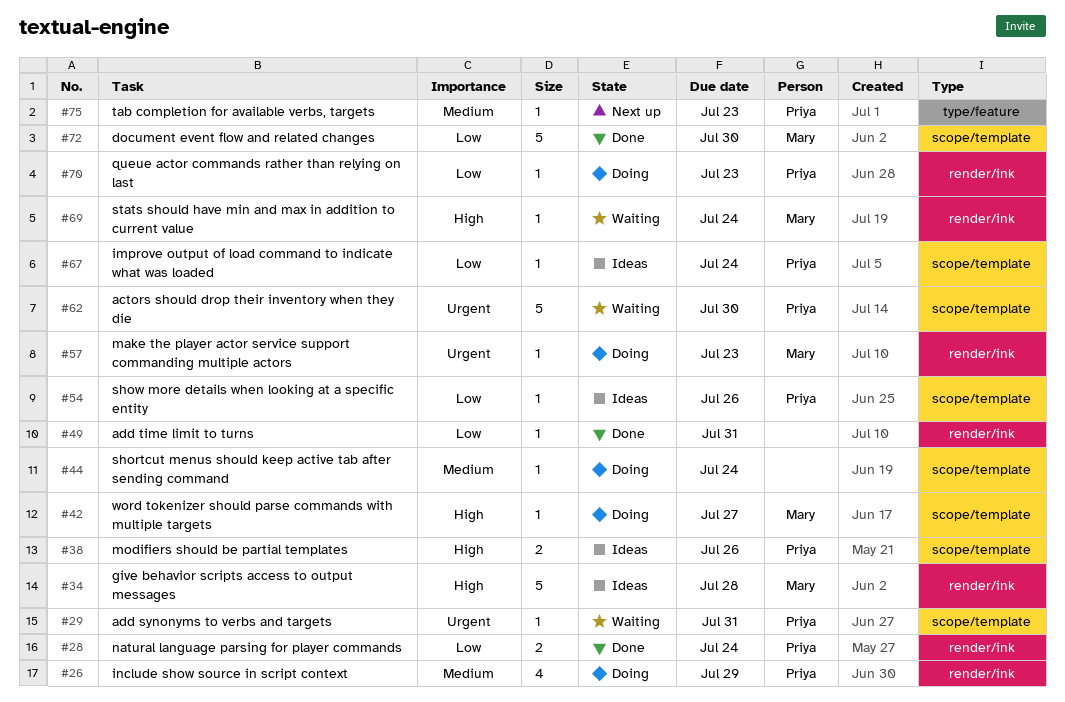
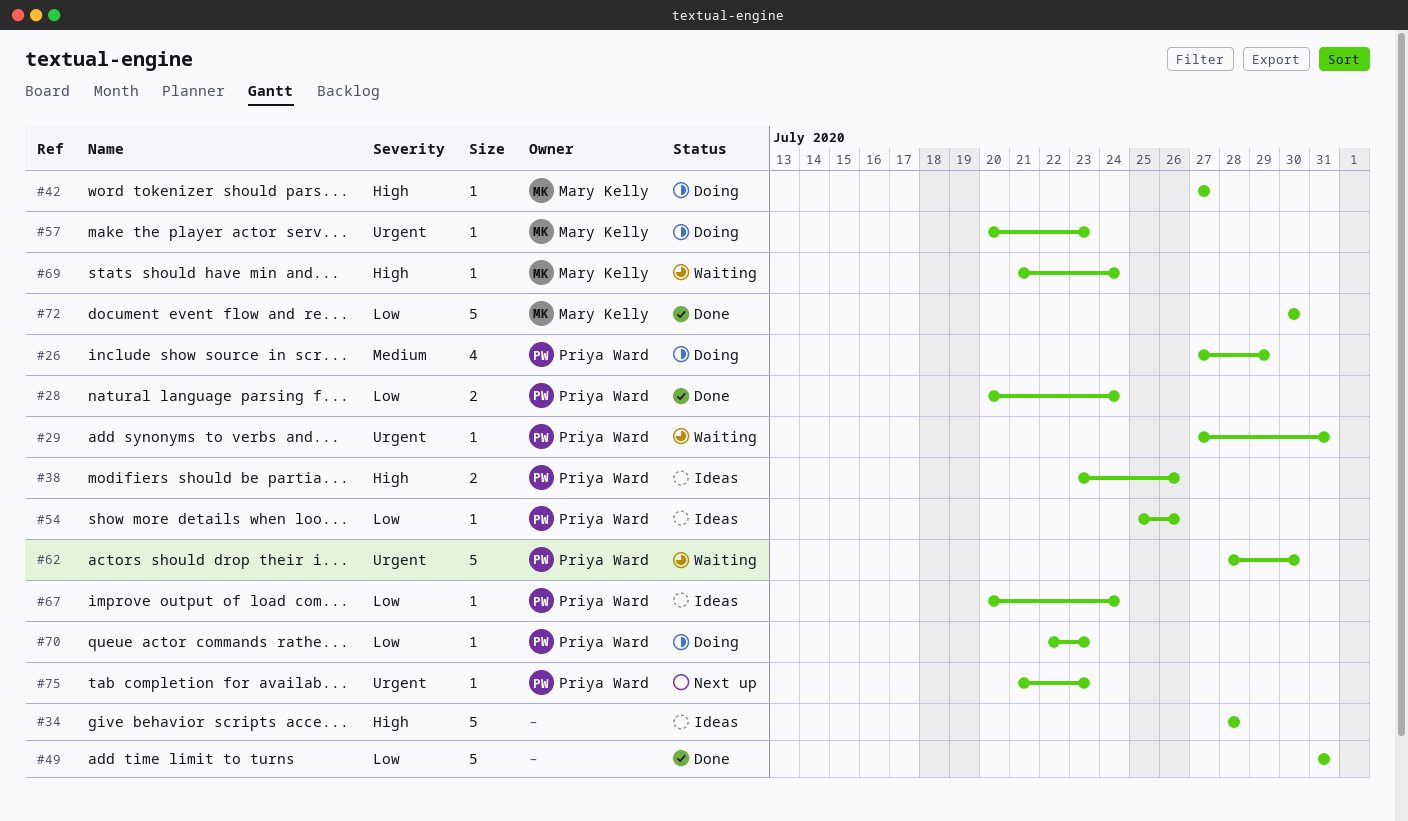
#34, owner: Mary Kelly -> none
#44: present -> none
#49, estimate: 1 -> 5
#75, priority: Medium -> Urgent

